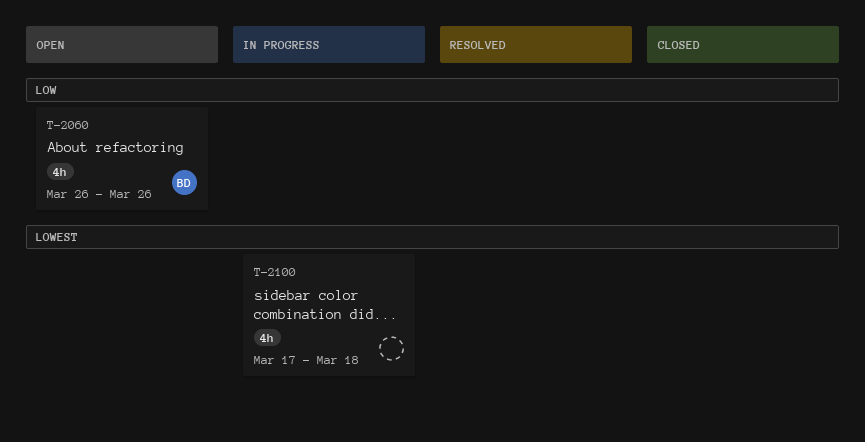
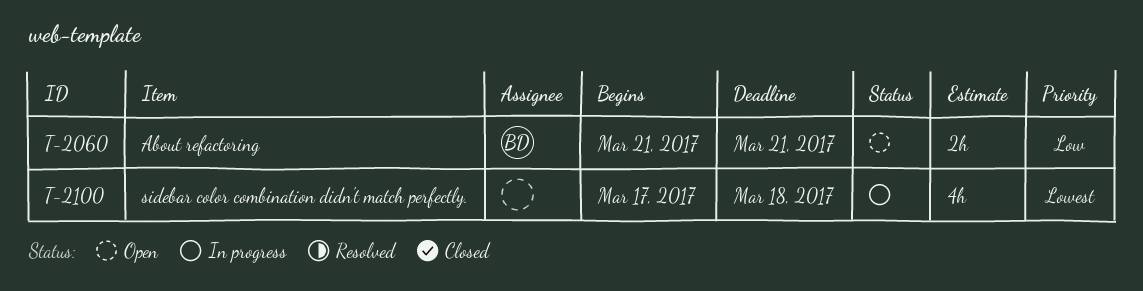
T-2060, estimate: 4h -> 2h
T-2060, start: Mar 26 -> Mar 21
T-2060, due: Mar 26 -> Mar 21

